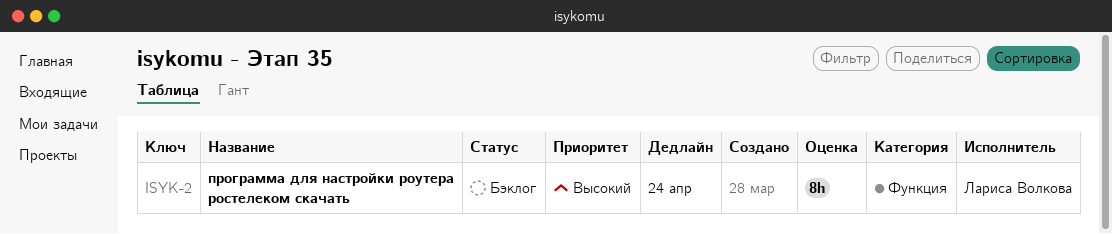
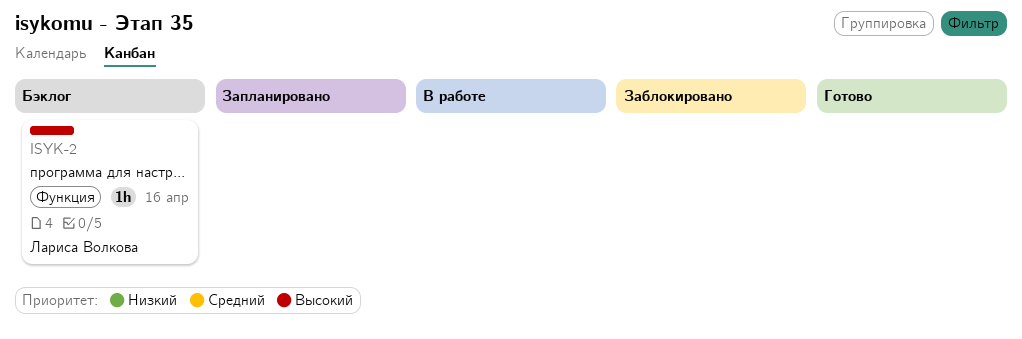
ISYK-2, estimate: 8h -> 1h
ISYK-2, due: Apr 24 -> Apr 16

